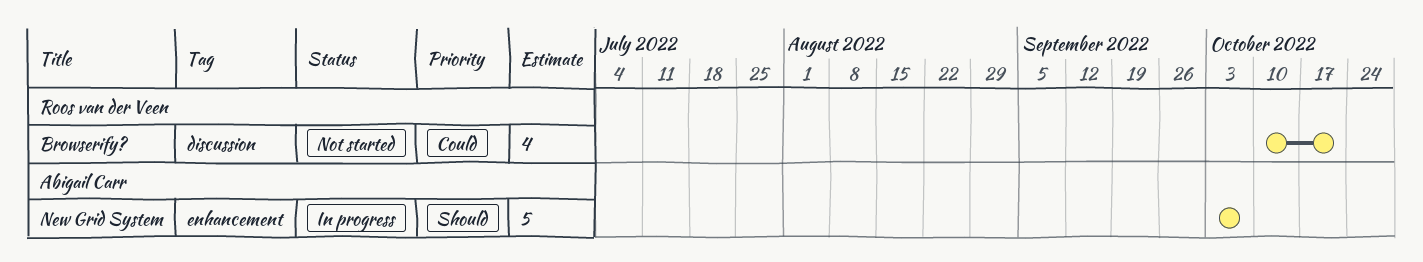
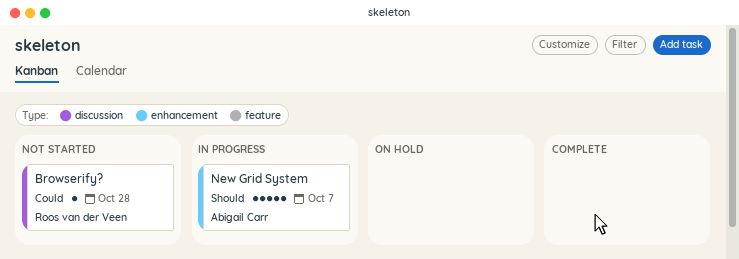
Browserify?, estimate: 4 -> 1
Browserify?, due: Oct 21 -> Oct 28

